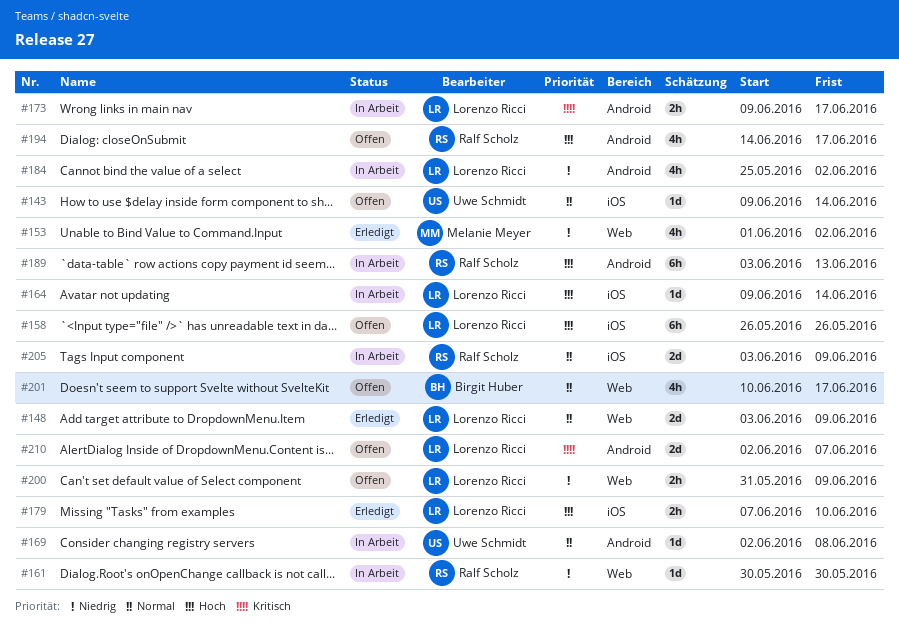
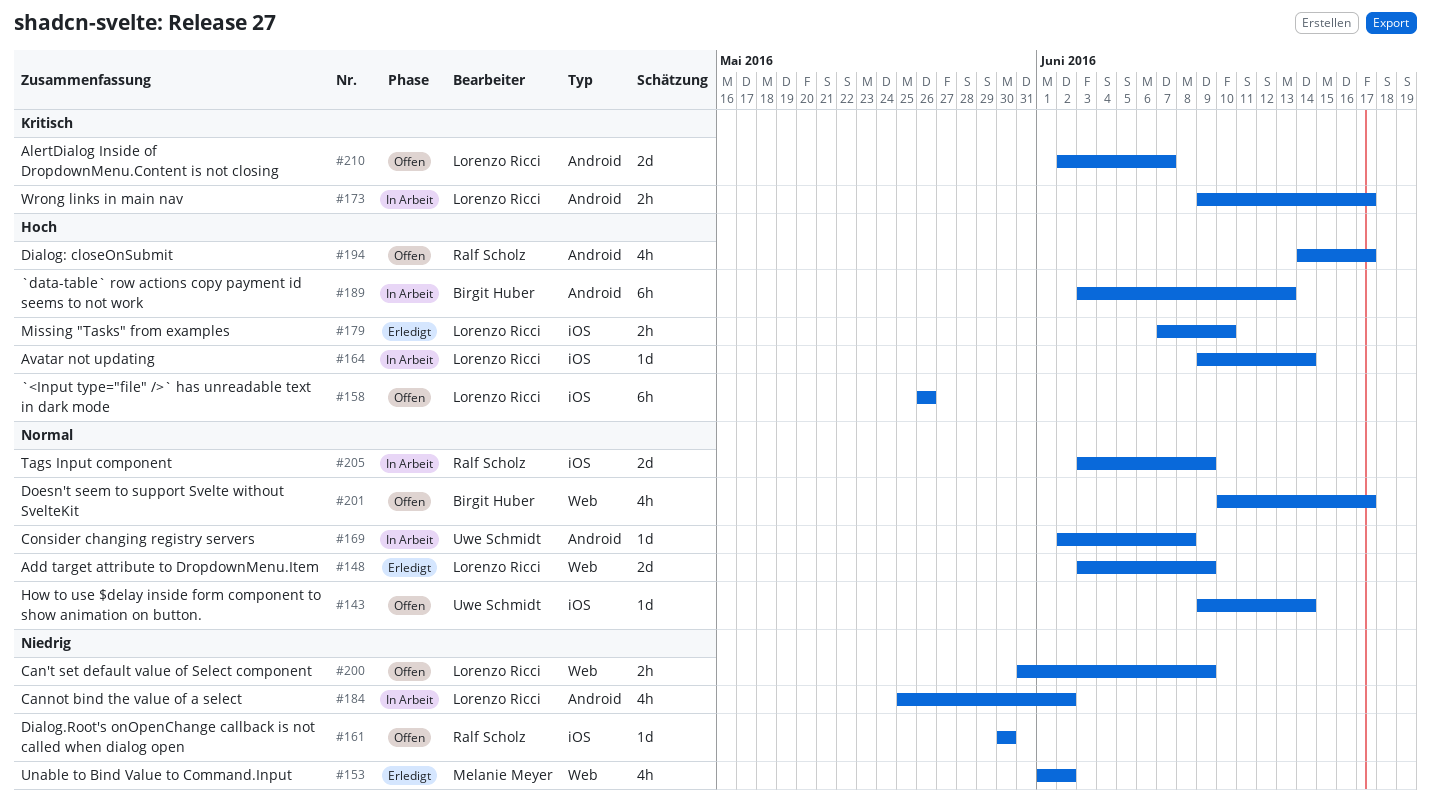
#161, status: In Arbeit -> Offen
#161, label: Web -> iOS
#189, owner: Ralf Scholz -> Birgit Huber

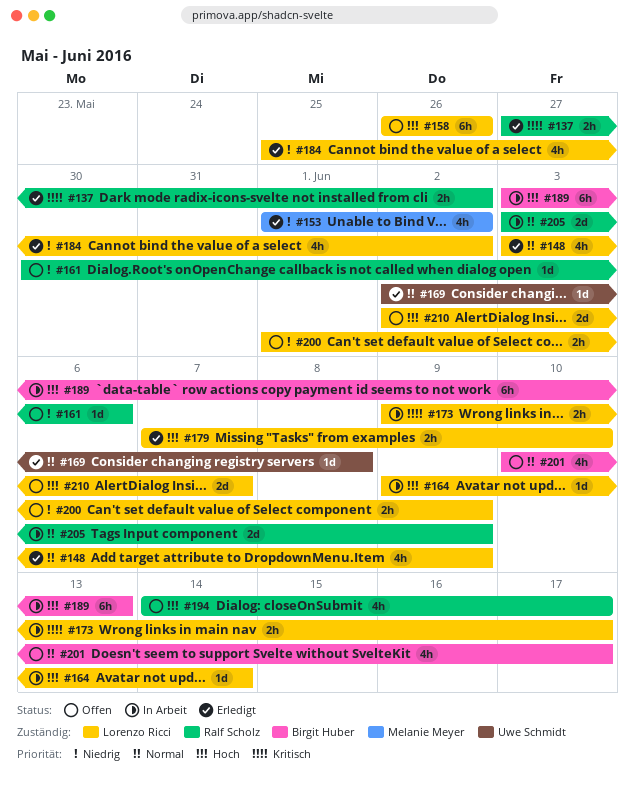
#137: none -> present
#143: present -> none
#148, estimate: 2d -> 4h
#161, due: May 30 -> Jun 6
#169, status: In Arbeit -> Erledigt
#184, status: In Arbeit -> Erledigt
#200, start: May 31 -> Jun 1
#210, priority: Kritisch -> Hoch

